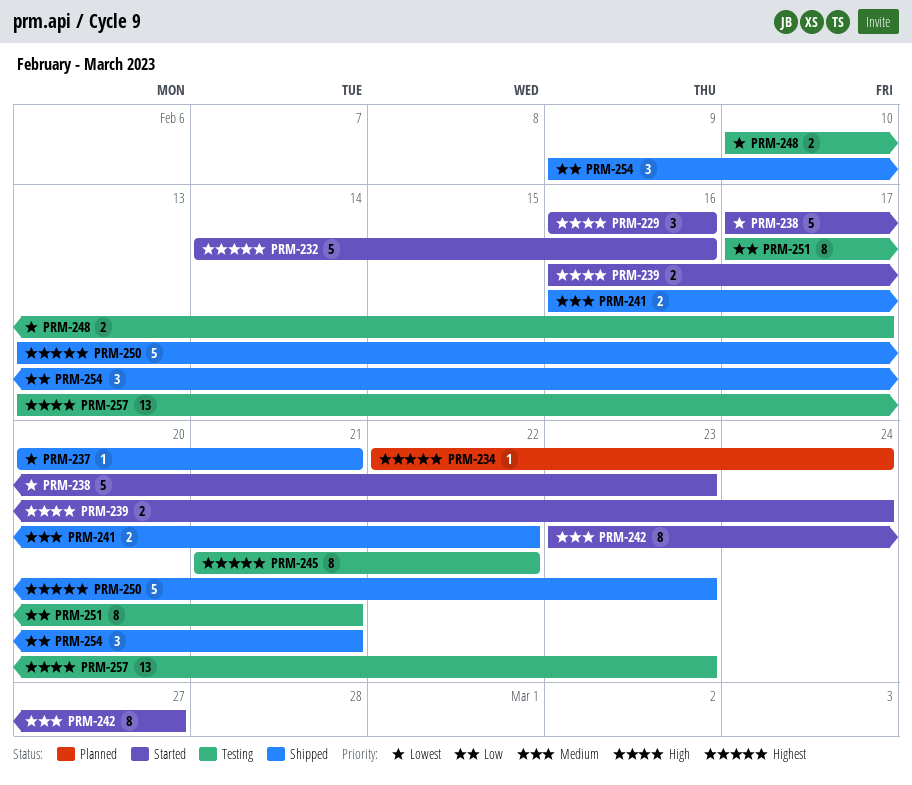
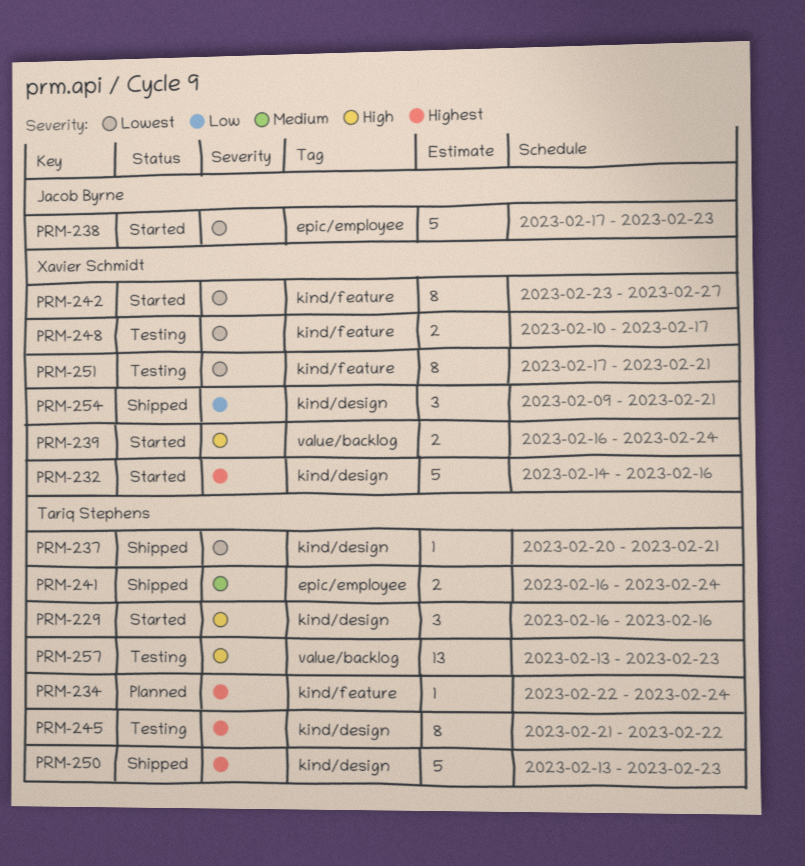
PRM-241, due: Feb 22 -> Feb 24
PRM-242, priority: Medium -> Lowest
PRM-251, priority: Low -> Lowest

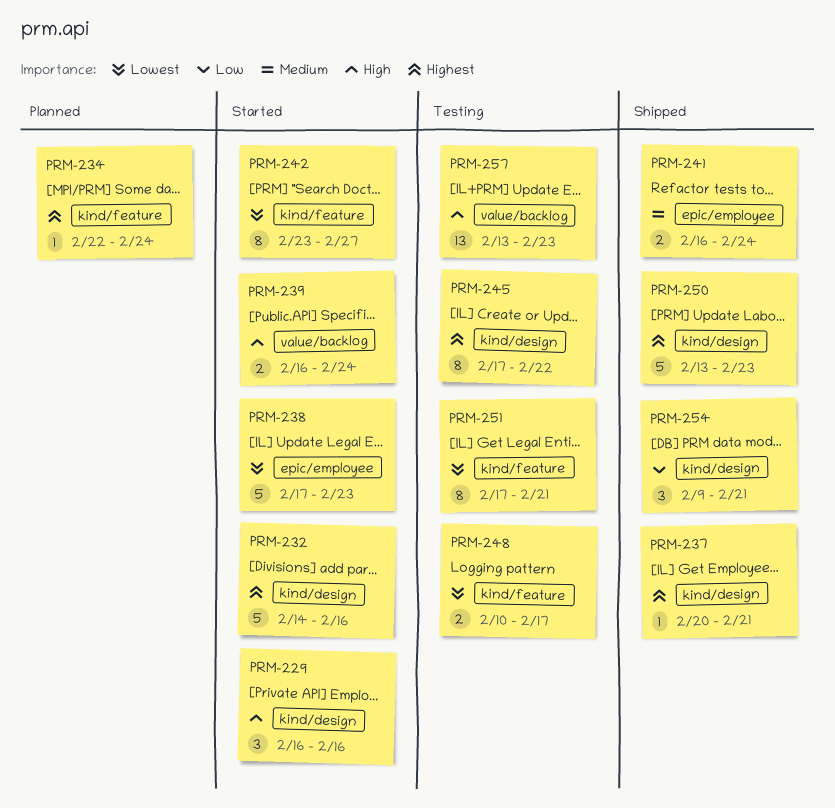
PRM-237, priority: Lowest -> Highest
PRM-245, start: Feb 21 -> Feb 17

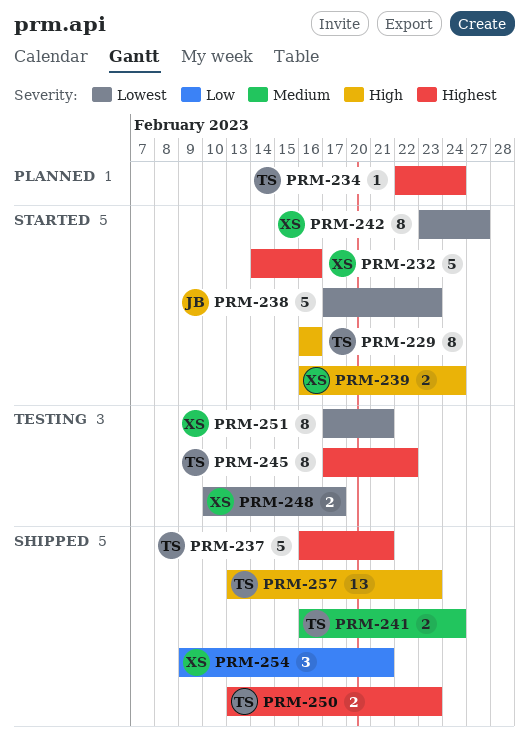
PRM-229, estimate: 3 -> 8
PRM-237, estimate: 1 -> 5
PRM-237, start: Feb 20 -> Feb 16
PRM-250, estimate: 5 -> 2
PRM-257, status: Testing -> Shipped

